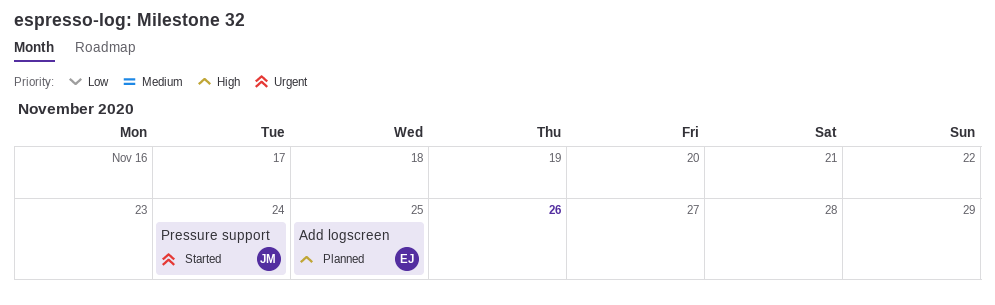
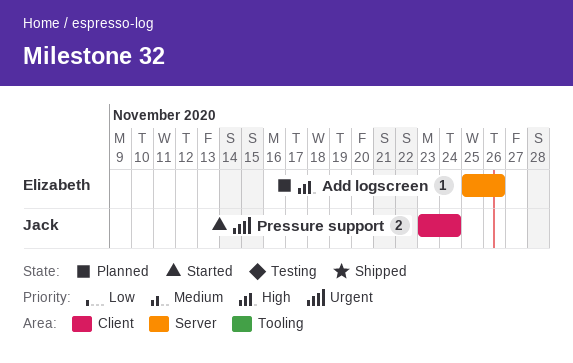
Add logscreen, due: Nov 25 -> Nov 26

